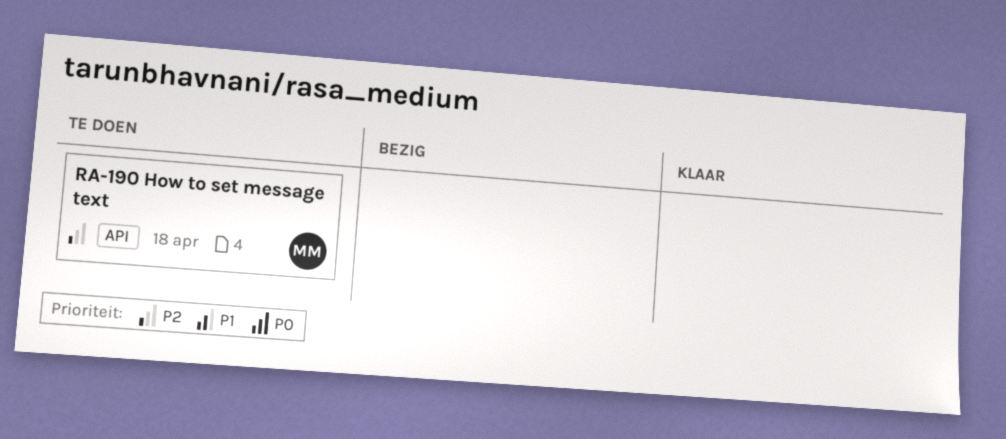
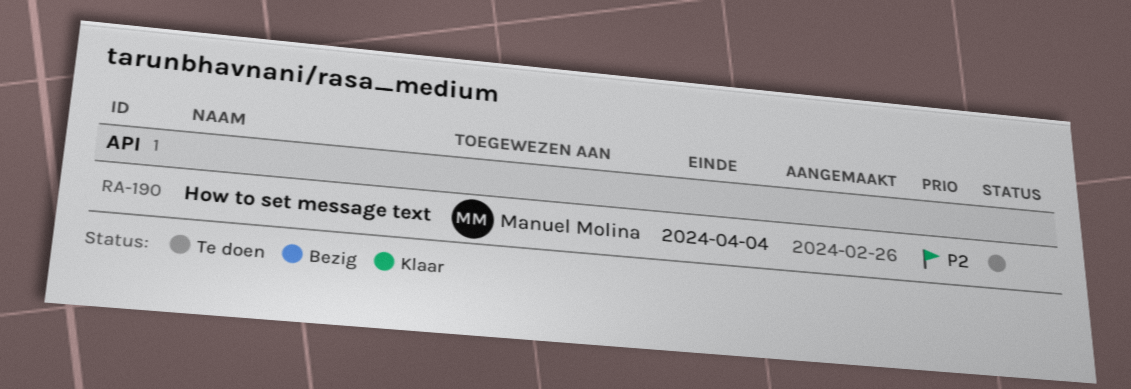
RA-190, due: Apr 18 -> Apr 4

